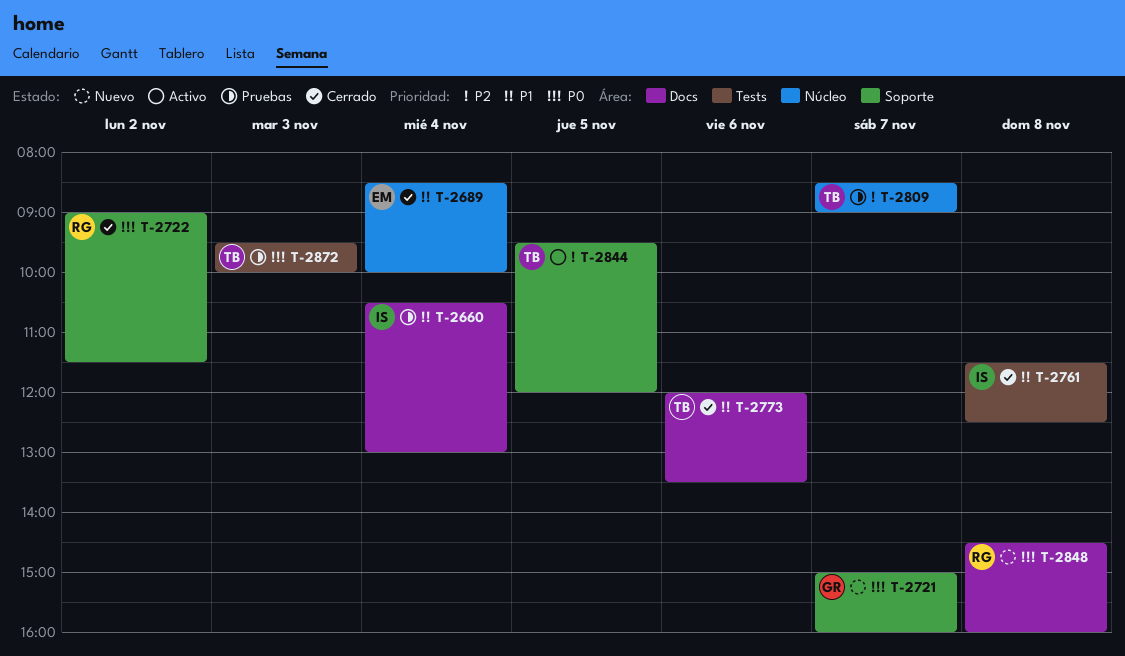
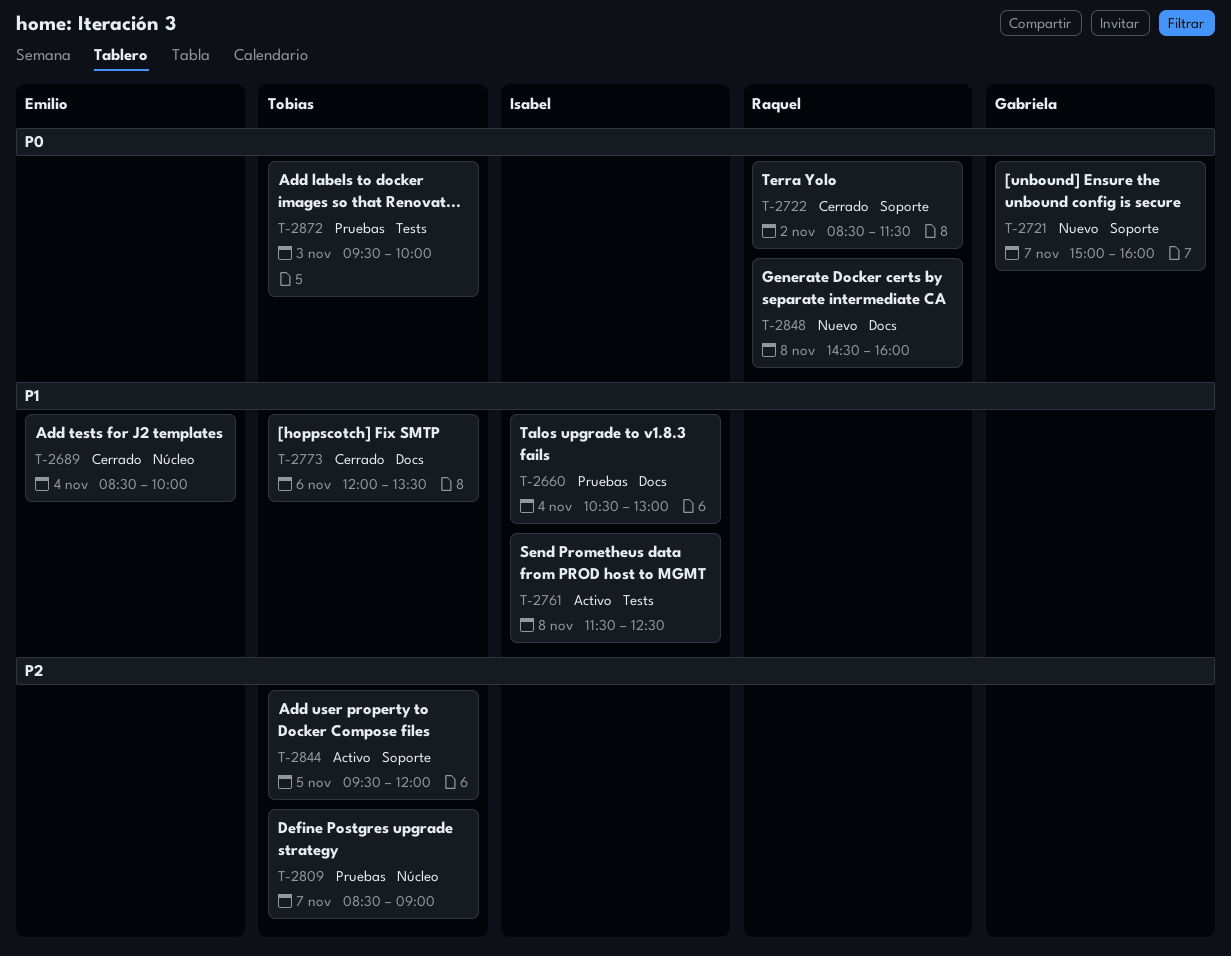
T-2722, begins: 09:00 -> 08:30
T-2761, status: Cerrado -> Activo

